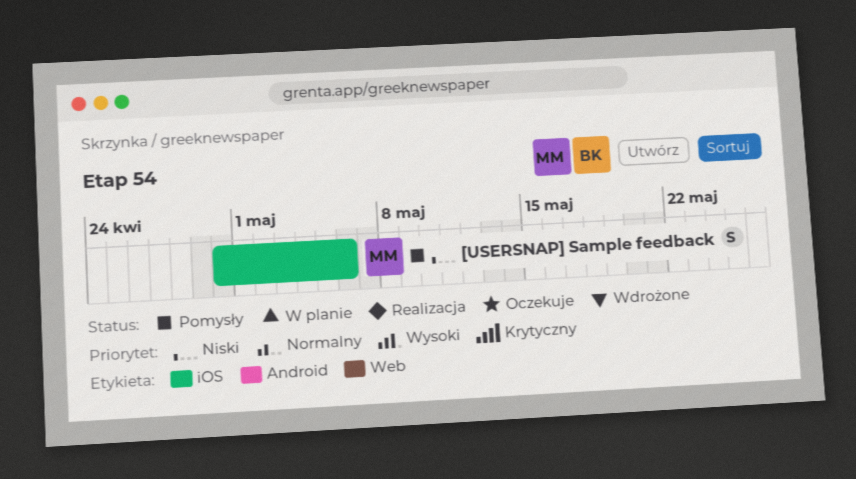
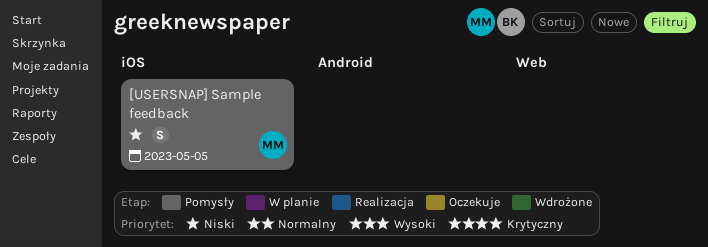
[USERSNAP] Sample feedback, due: May 6 -> May 5

